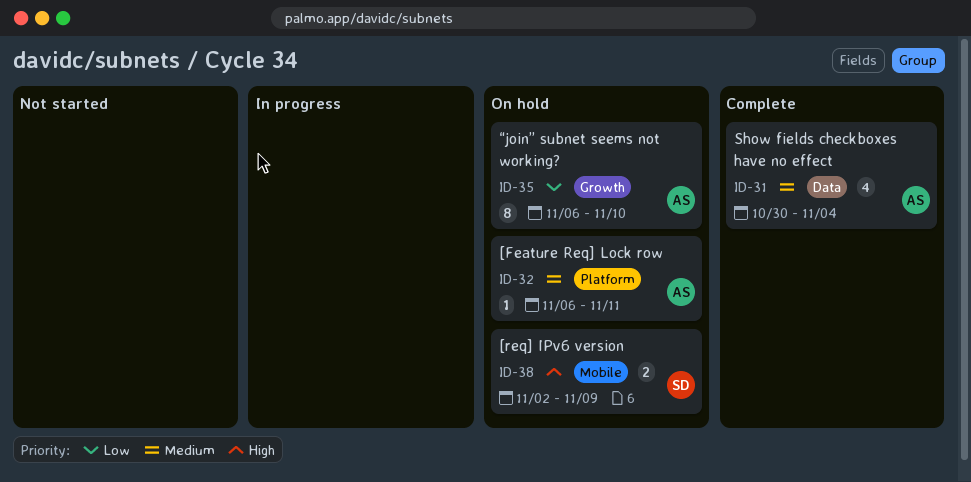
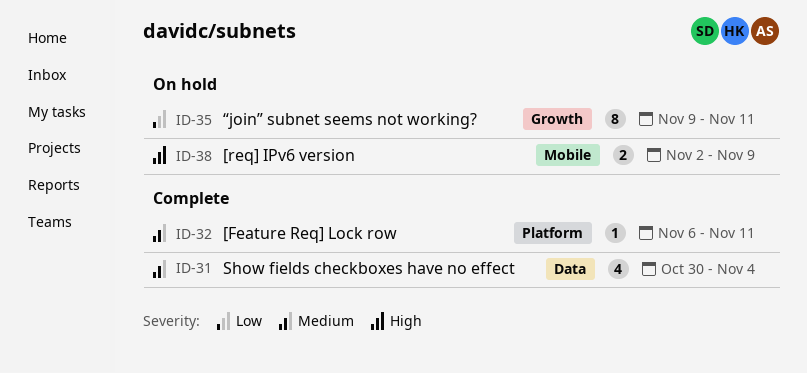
ID-32, status: On hold -> Complete
ID-35, start: Nov 6 -> Nov 9
ID-35, due: Nov 10 -> Nov 11

